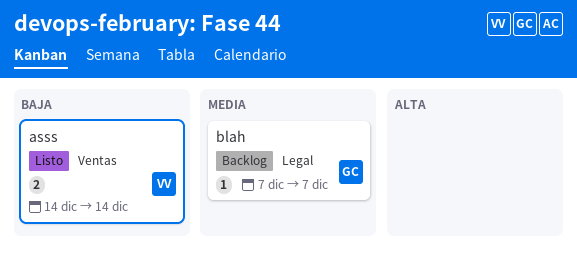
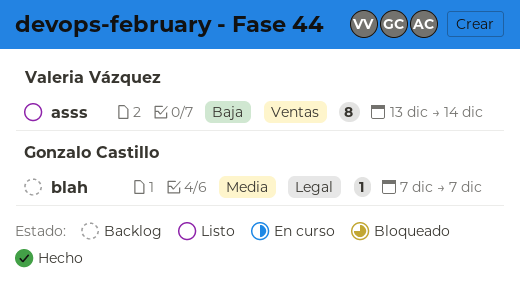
asss, estimate: 2 -> 8
asss, start: Dec 14 -> Dec 13

